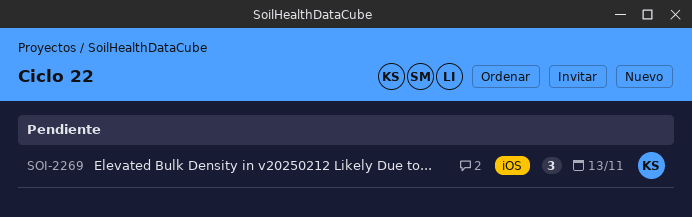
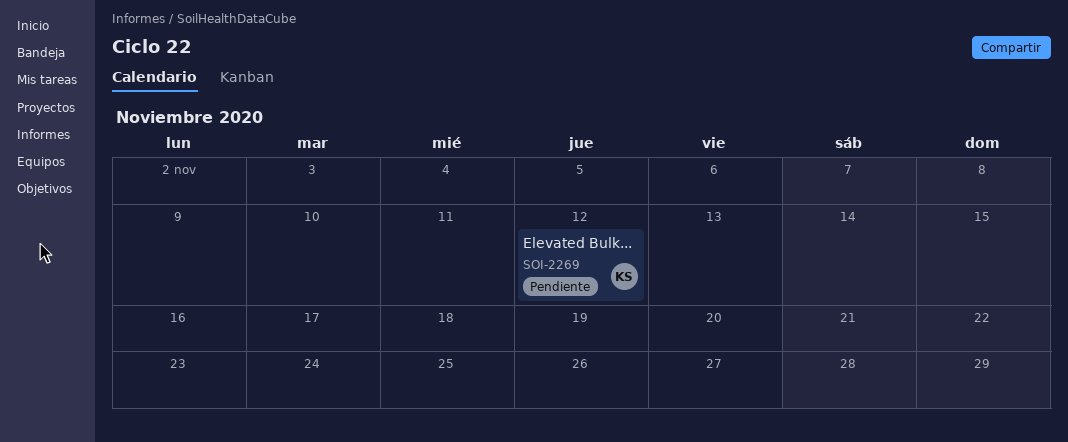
SOI-2269, due: Nov 13 -> Nov 12

